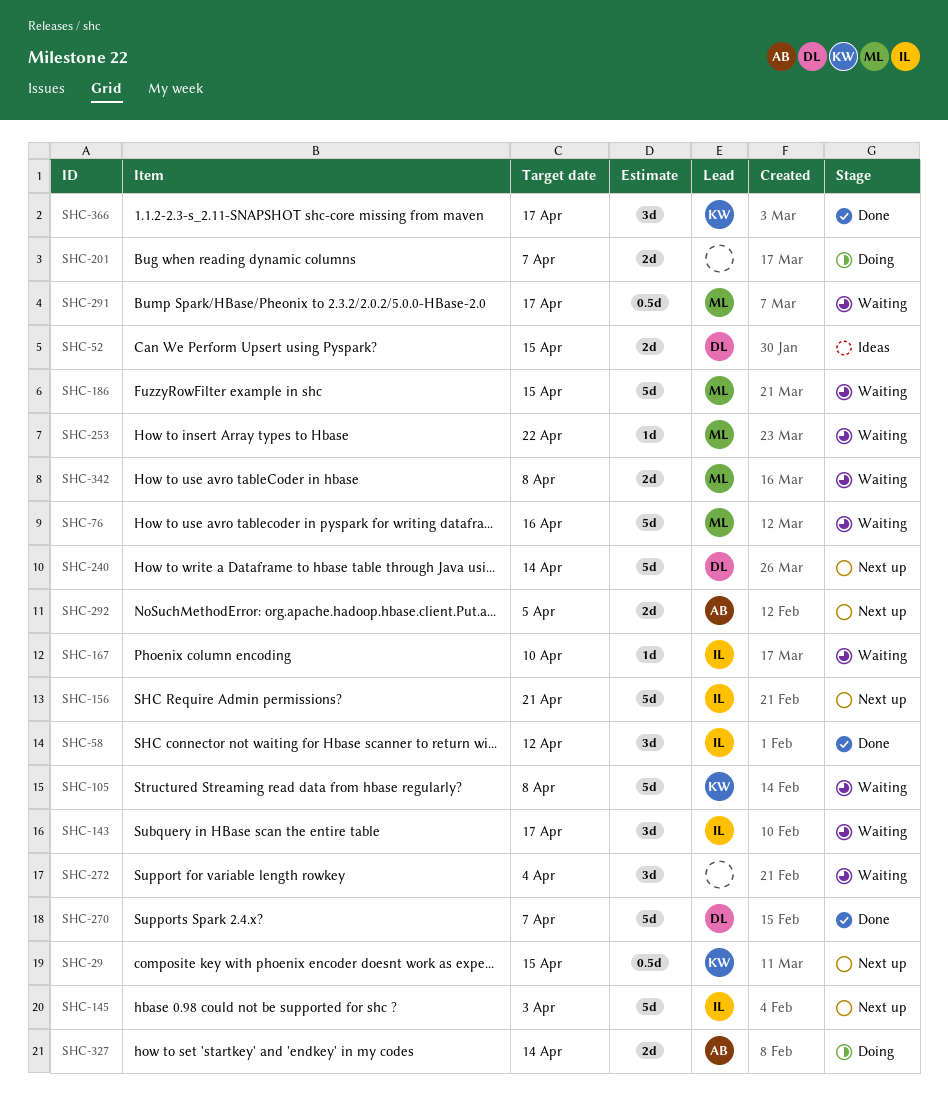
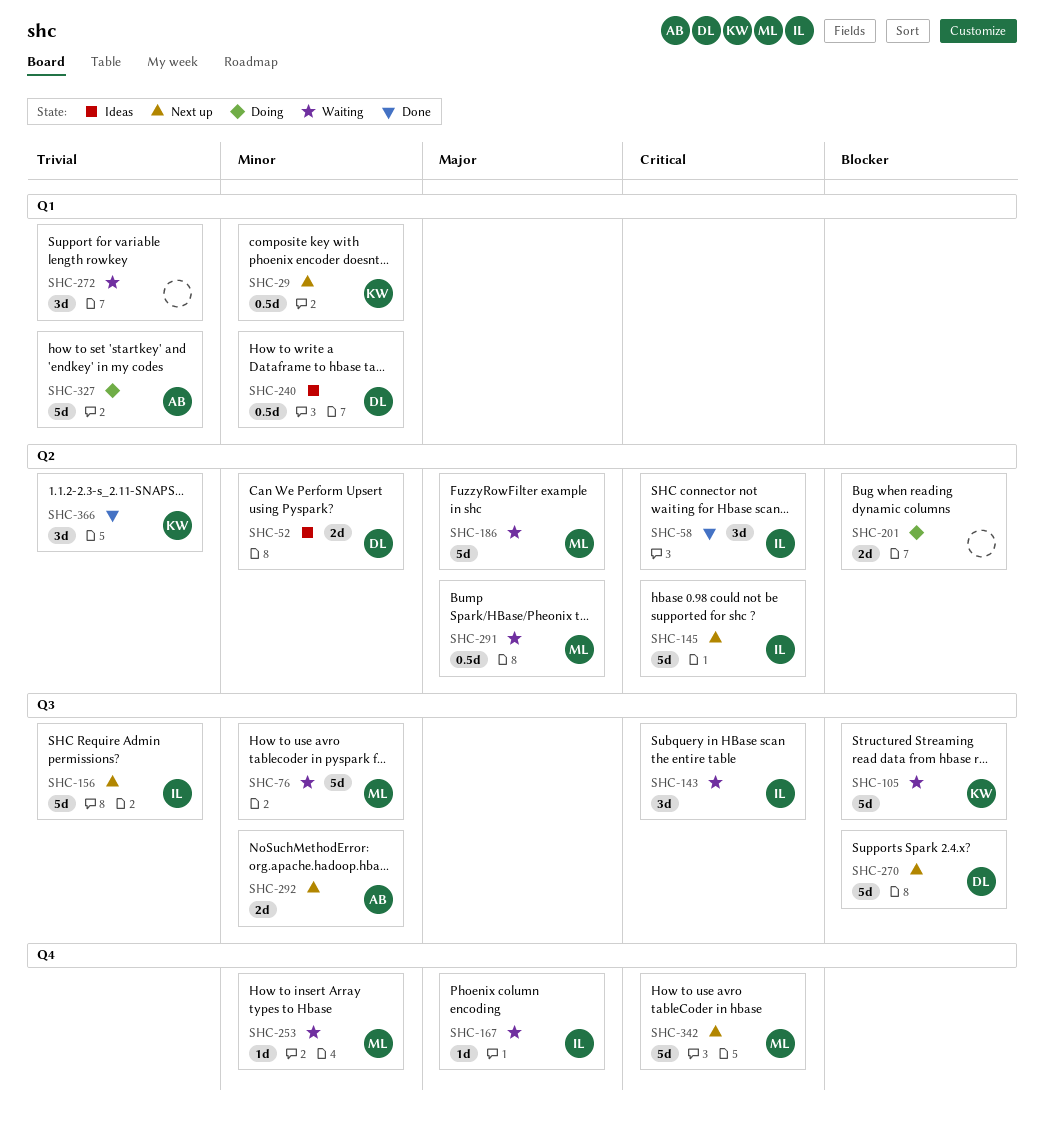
SHC-240, status: Next up -> Ideas
SHC-240, estimate: 5d -> 0.5d
SHC-270, status: Done -> Next up
SHC-327, estimate: 2d -> 5d
SHC-342, status: Waiting -> Next up
SHC-342, estimate: 2d -> 5d

